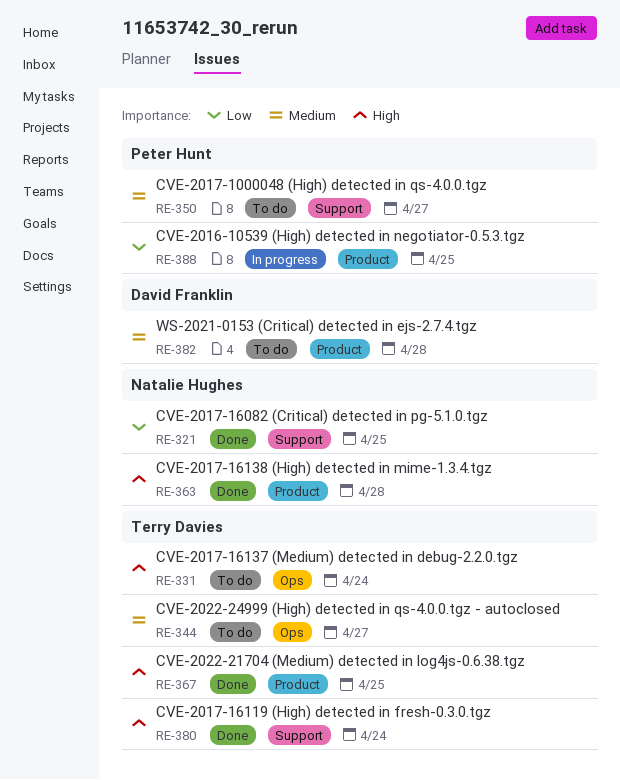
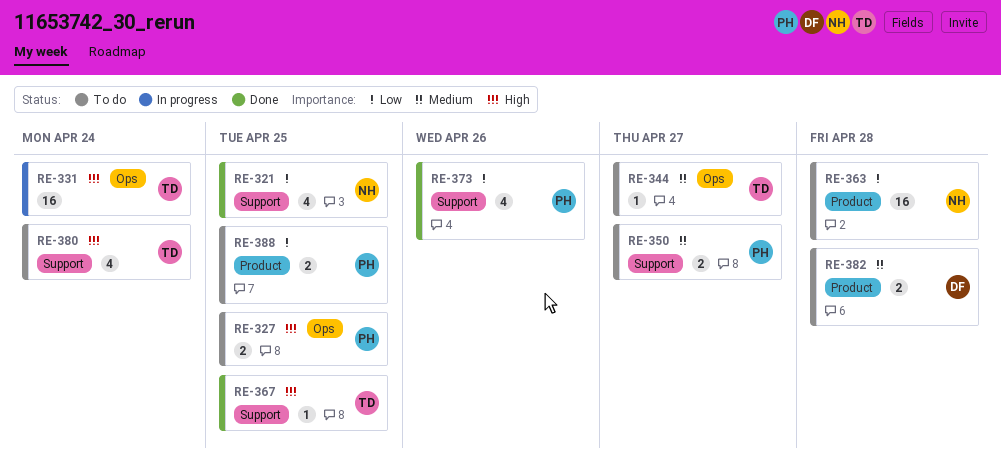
RE-327: none -> present
RE-331, status: To do -> In progress
RE-363, status: Done -> To do
RE-363, priority: High -> Low
RE-367, label: Product -> Support
RE-373: none -> present
RE-380, status: Done -> To do
RE-388, status: In progress -> To do

